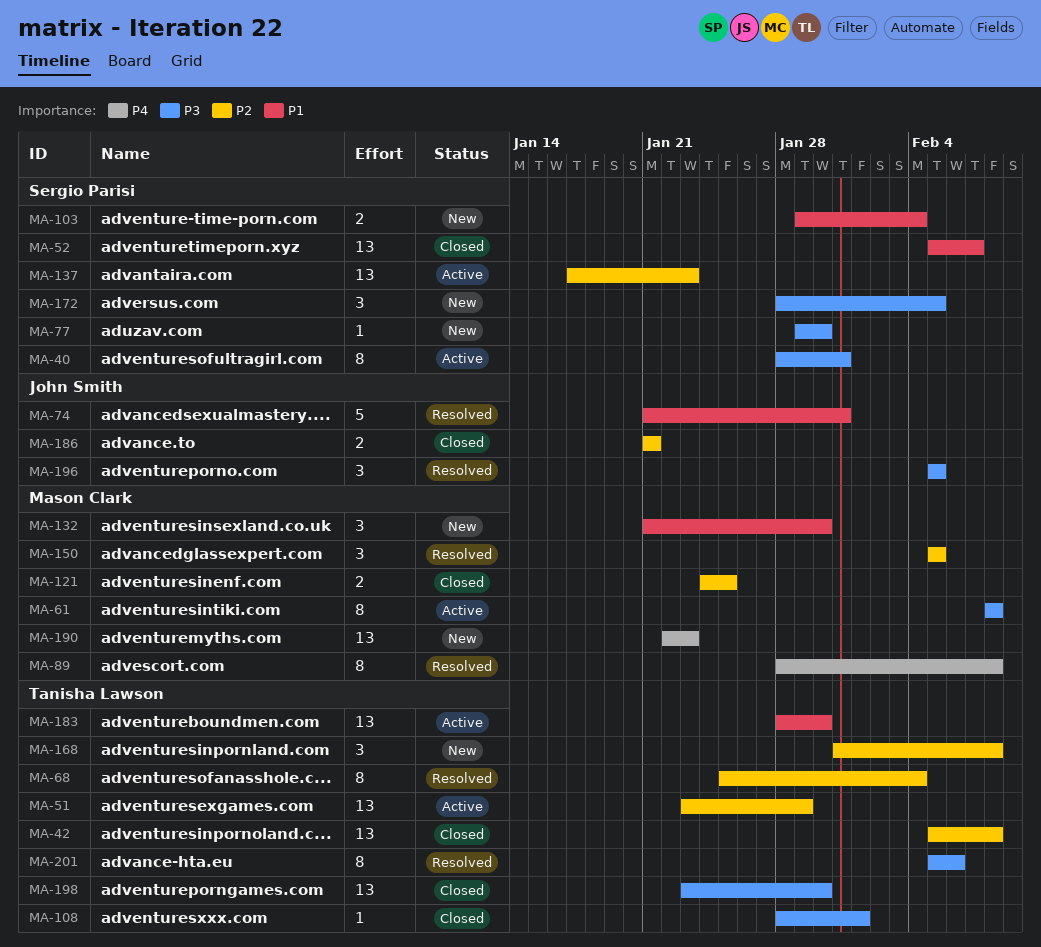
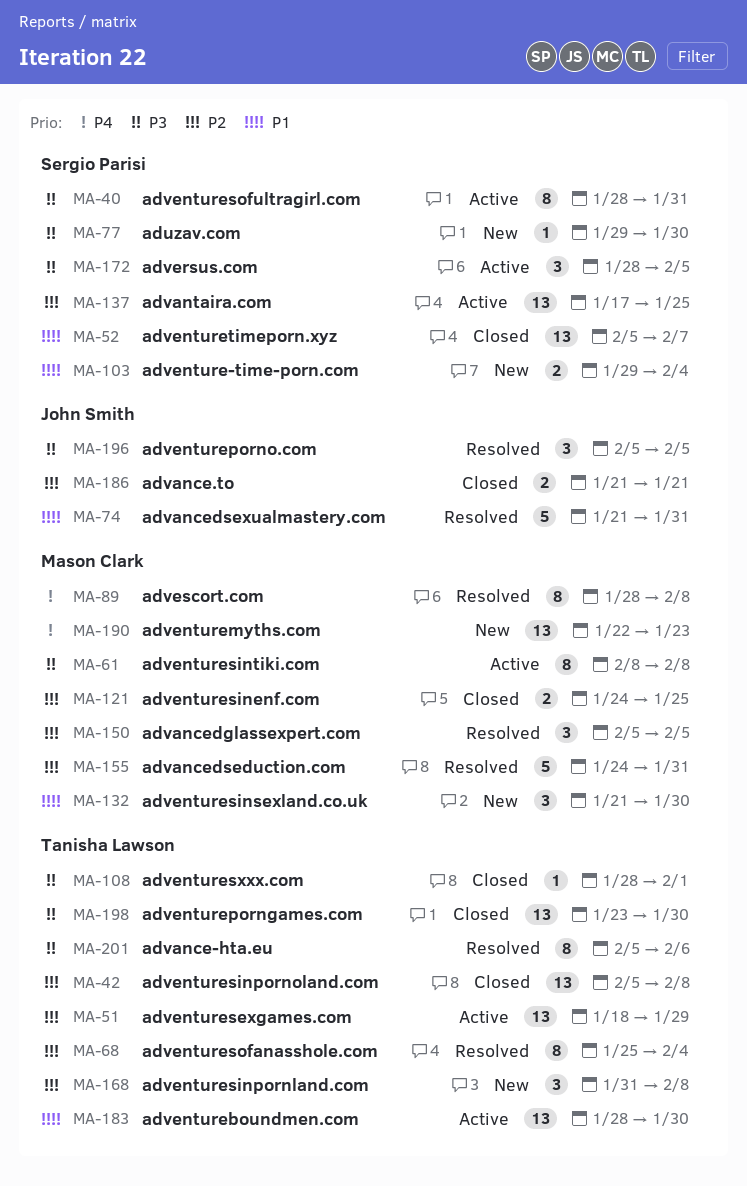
MA-51, start: Jan 23 -> Jan 18
MA-137, due: Jan 23 -> Jan 25
MA-155: none -> present
MA-172, status: New -> Active

